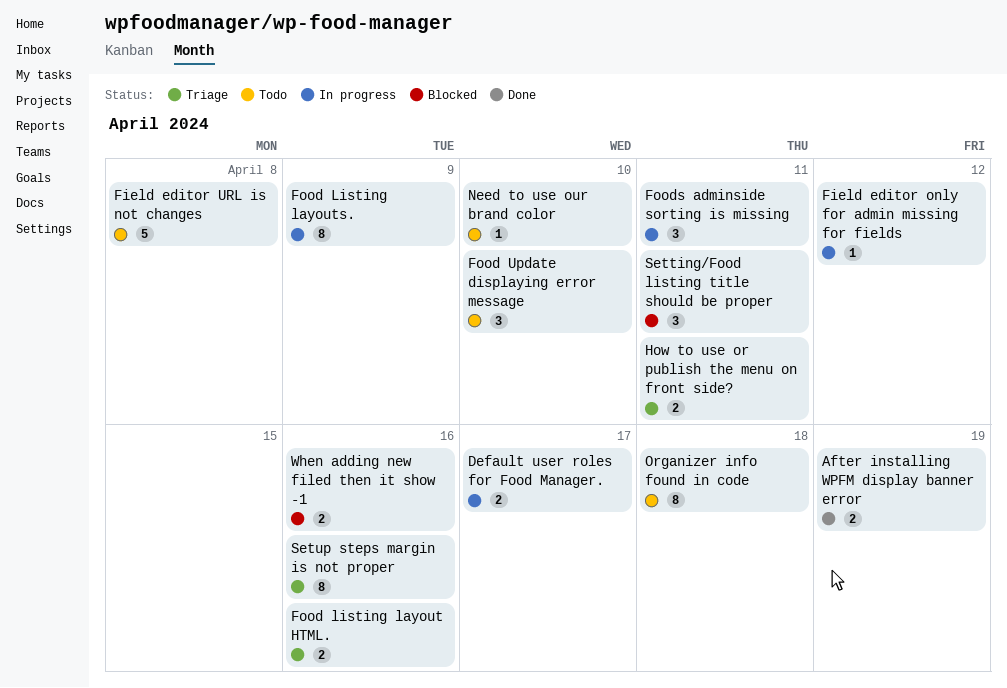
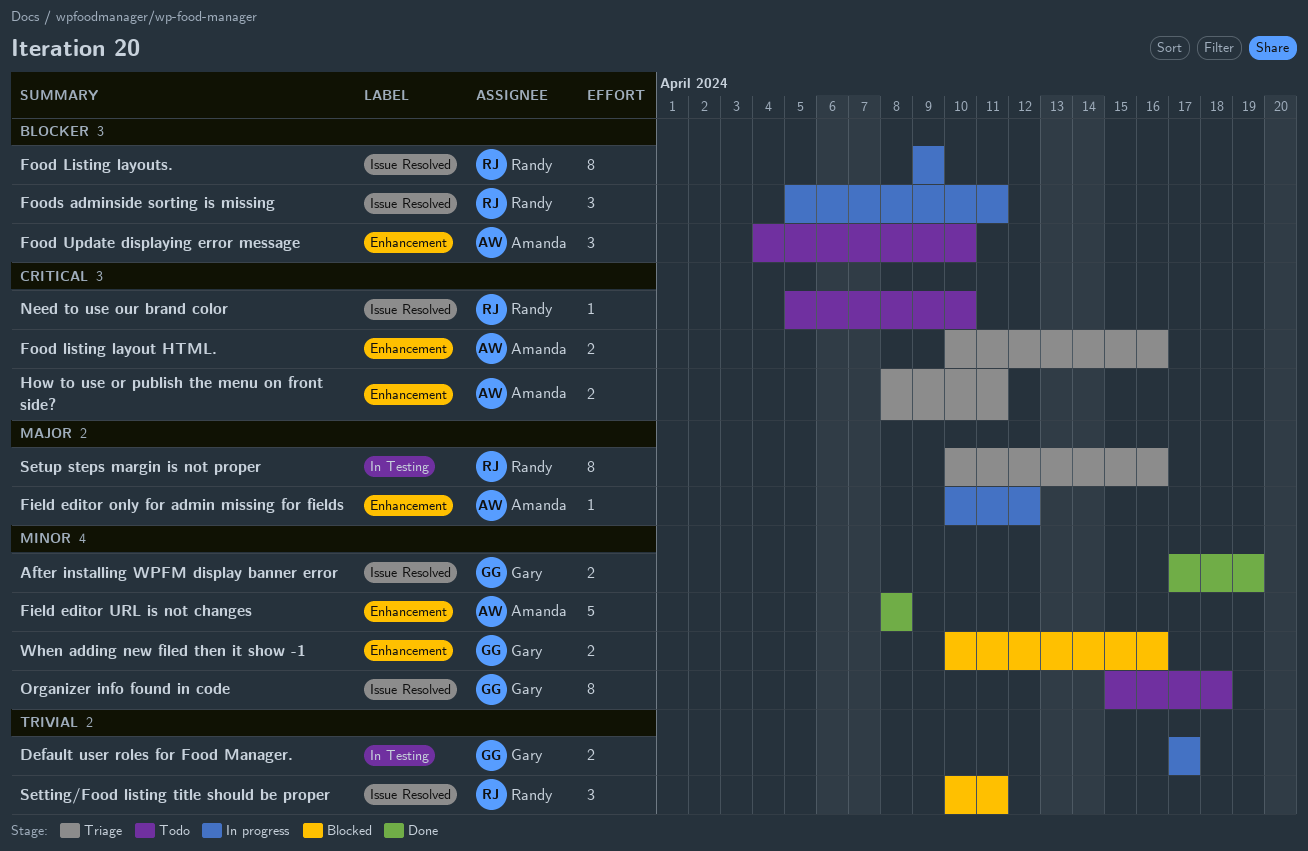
Field editor URL is not changes, status: Todo -> Done

